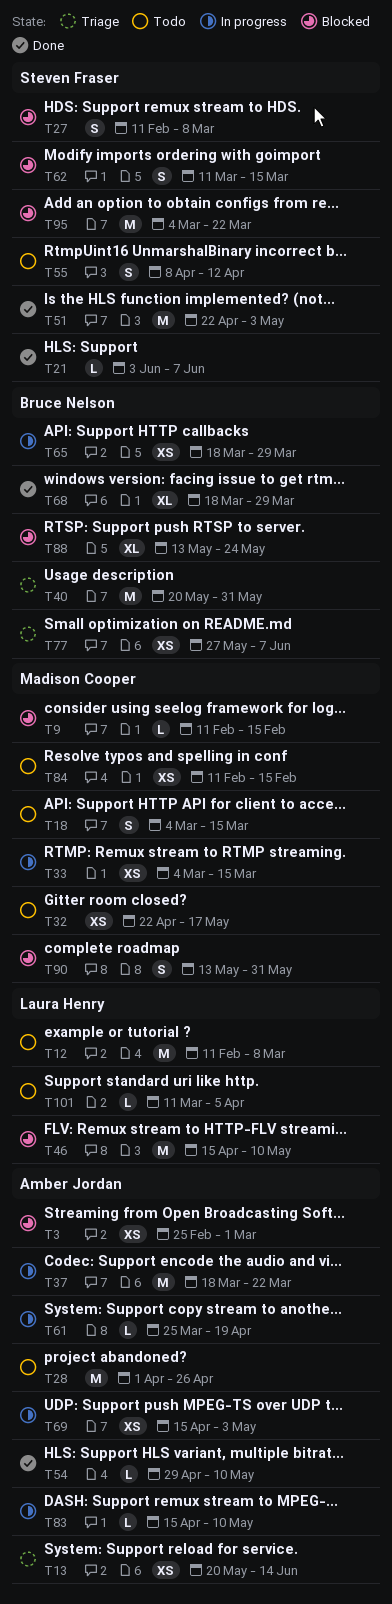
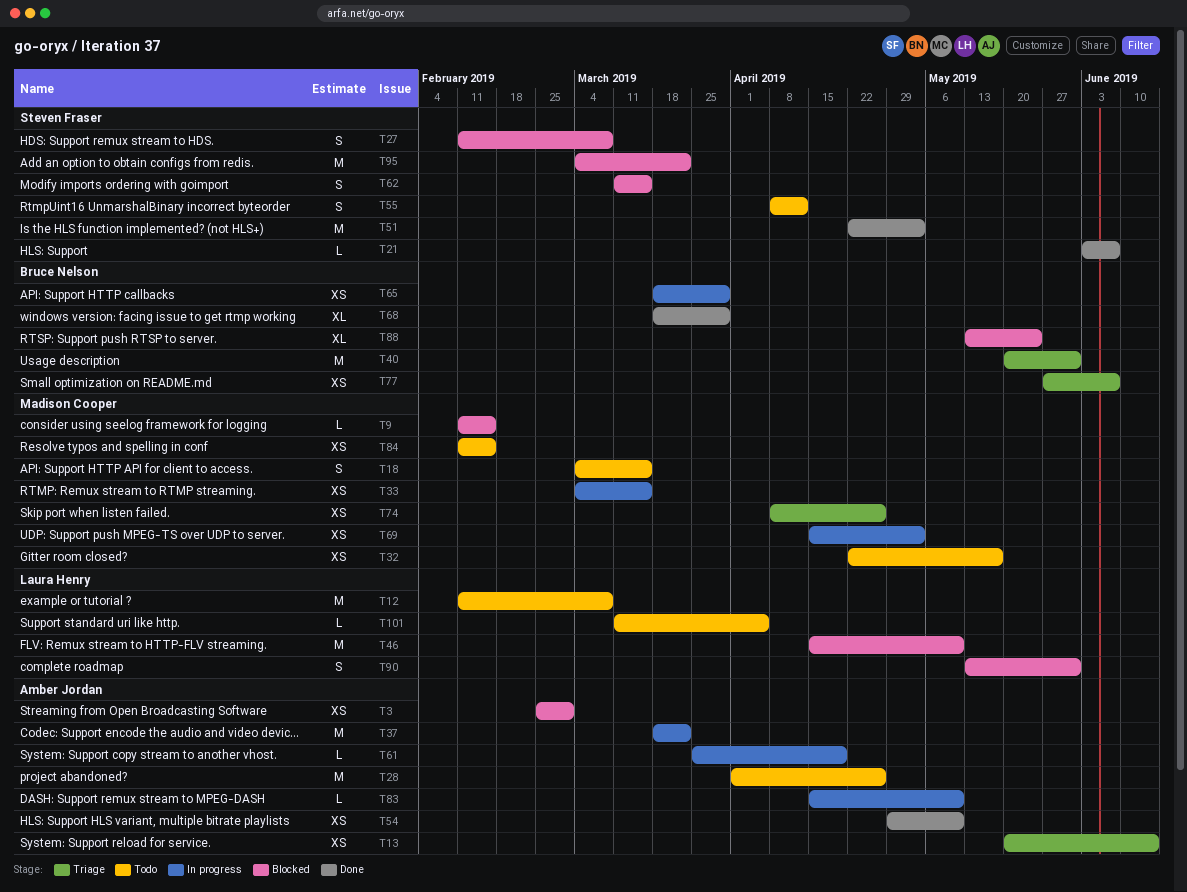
T54, estimate: L -> XS
T69, owner: Amber Jordan -> Madison Cooper
T74: none -> present
T90, owner: Madison Cooper -> Laura Henry

